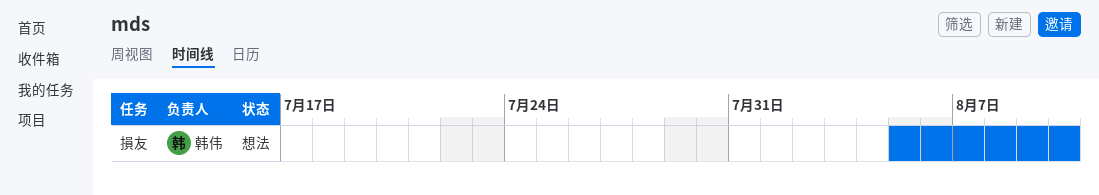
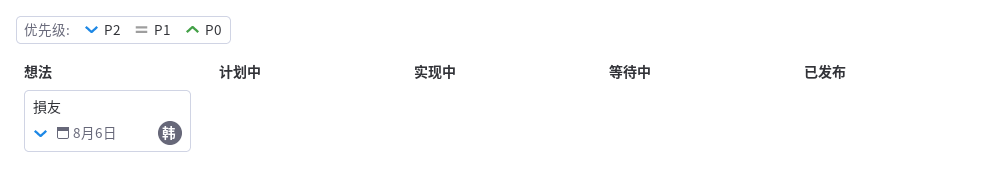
損友, due: Aug 10 -> Aug 6

